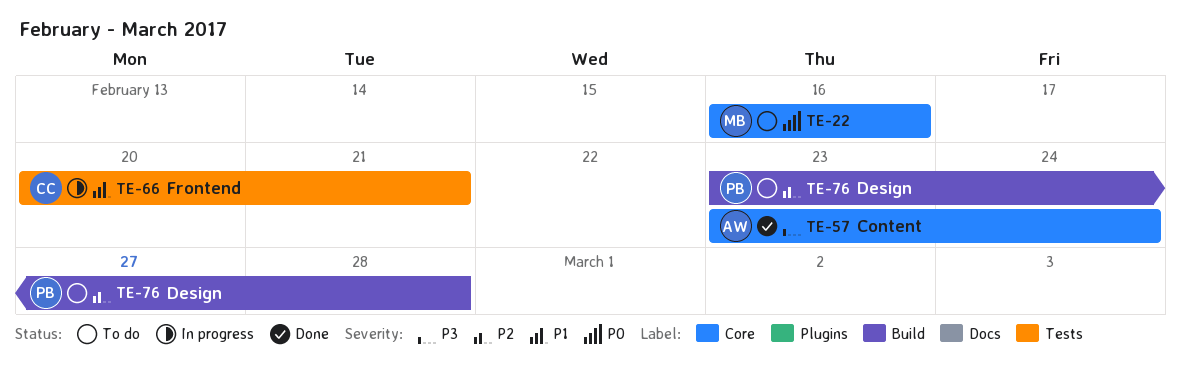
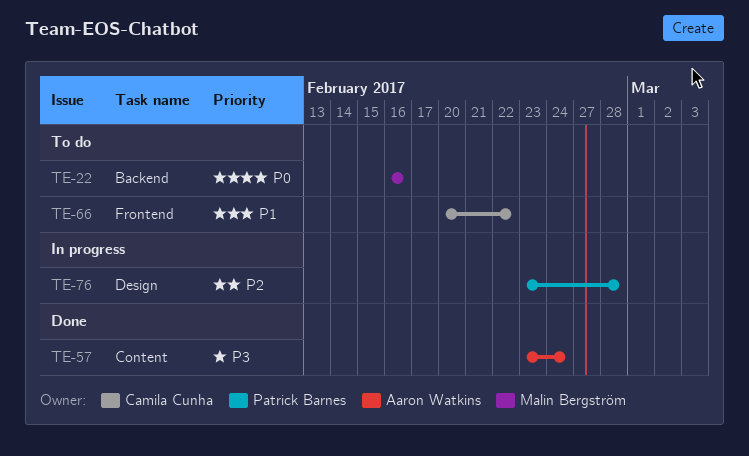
TE-66, status: In progress -> To do
TE-66, due: Feb 21 -> Feb 22
TE-76, status: To do -> In progress

